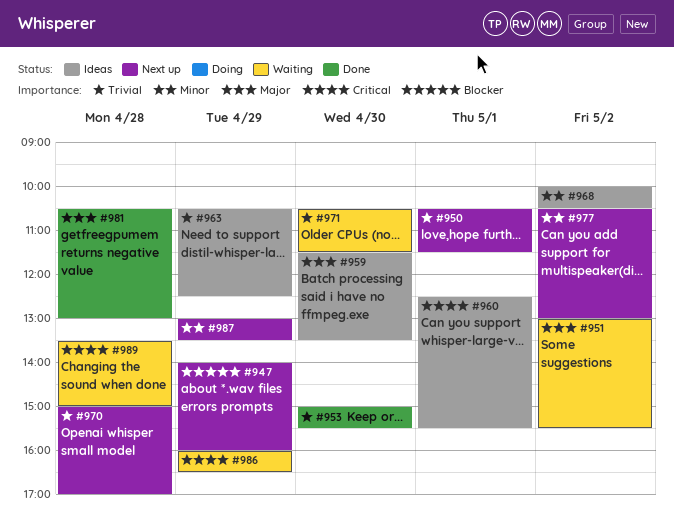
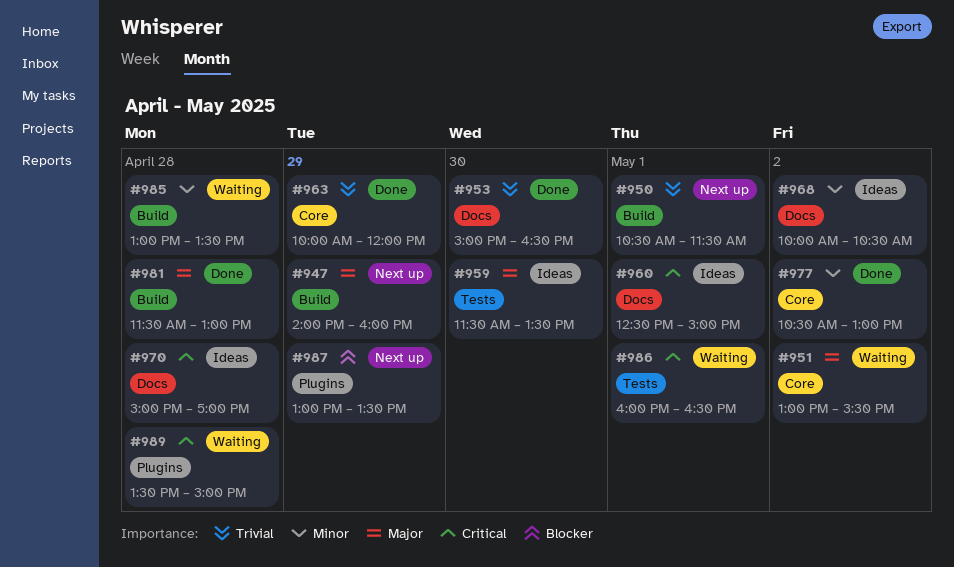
#947, priority: Blocker -> Major
#953, ends: 15:30 -> 16:30
#960, ends: 15:30 -> 15:00
#963, status: Ideas -> Done
#963, begins: 10:30 -> 10:00
#963, ends: 12:30 -> 12:00
#970, status: Next up -> Ideas
#970, priority: Trivial -> Critical
#971: present -> none
#977, status: Next up -> Done
#981, begins: 10:30 -> 11:30
#985: none -> present
#986, day: Apr 29 -> May 1
#987, priority: Minor -> Blocker

